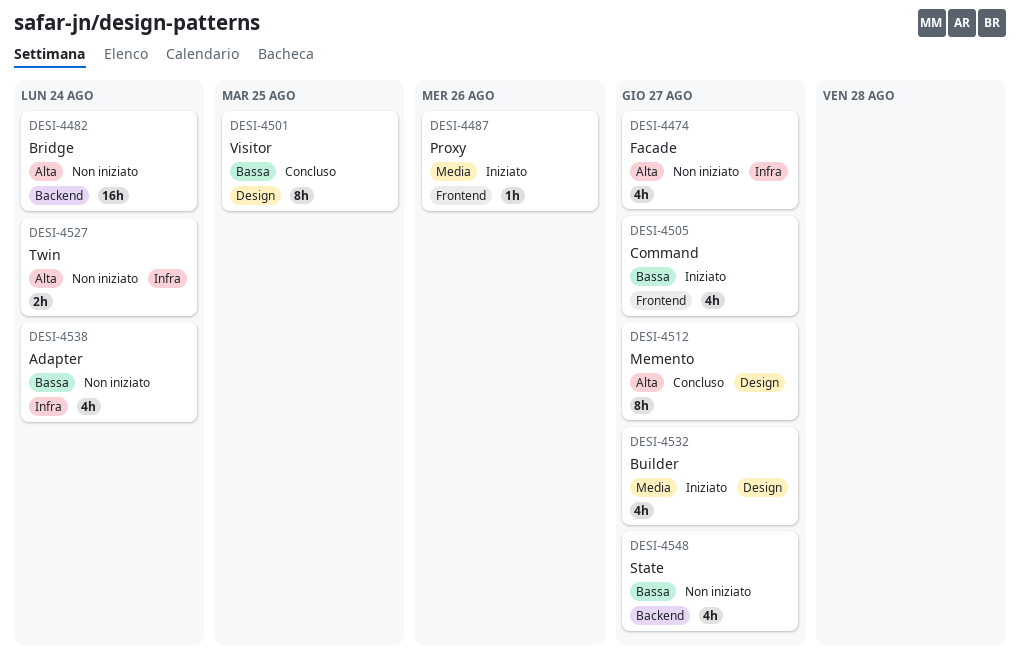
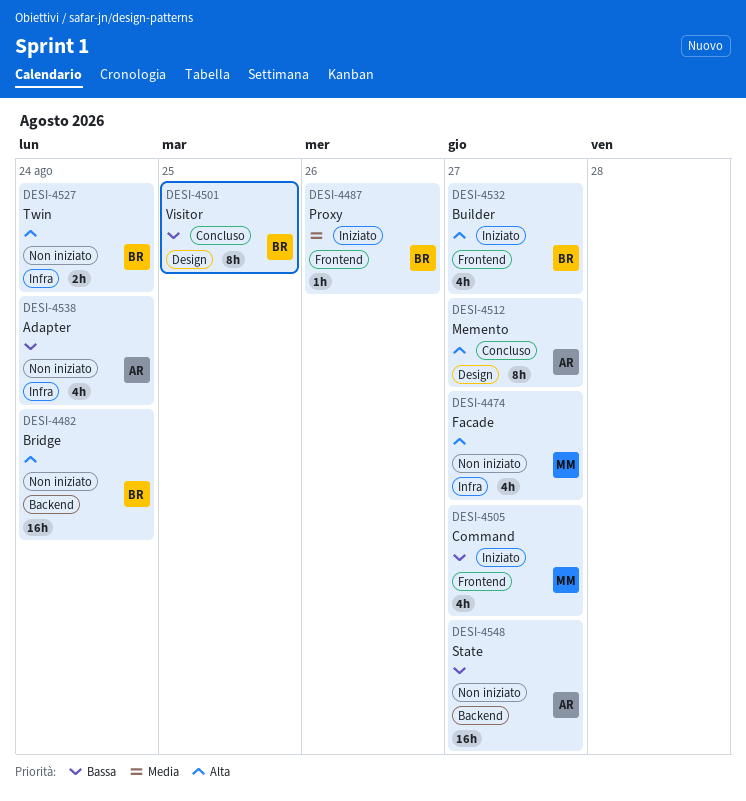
DESI-4532, priority: Media -> Alta
DESI-4532, label: Design -> Frontend
DESI-4548, estimate: 4h -> 16h

